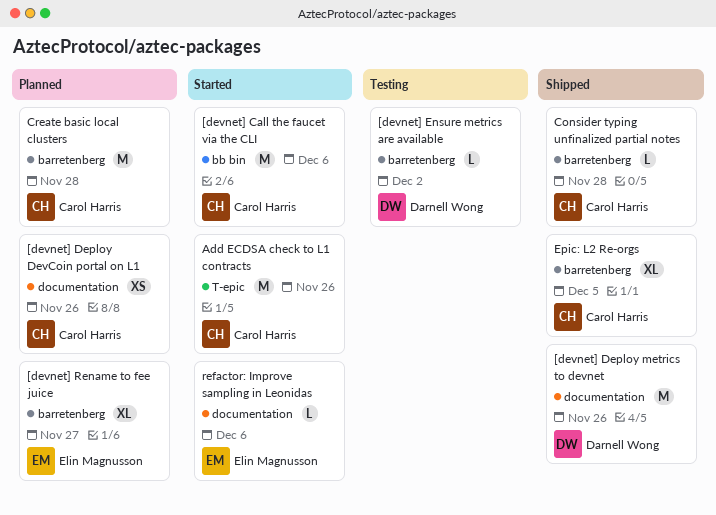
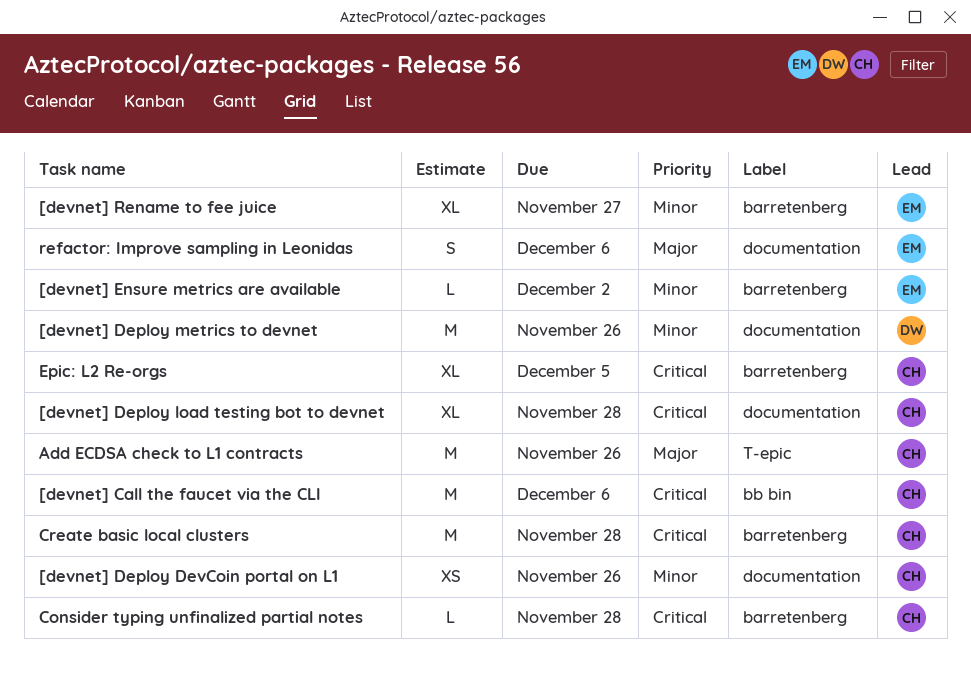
[devnet] Deploy load testing bot to devnet: none -> present
[devnet] Ensure metrics are available, owner: Darnell Wong -> Elin Magnusson
refactor: Improve sampling in Leonidas, estimate: L -> S

